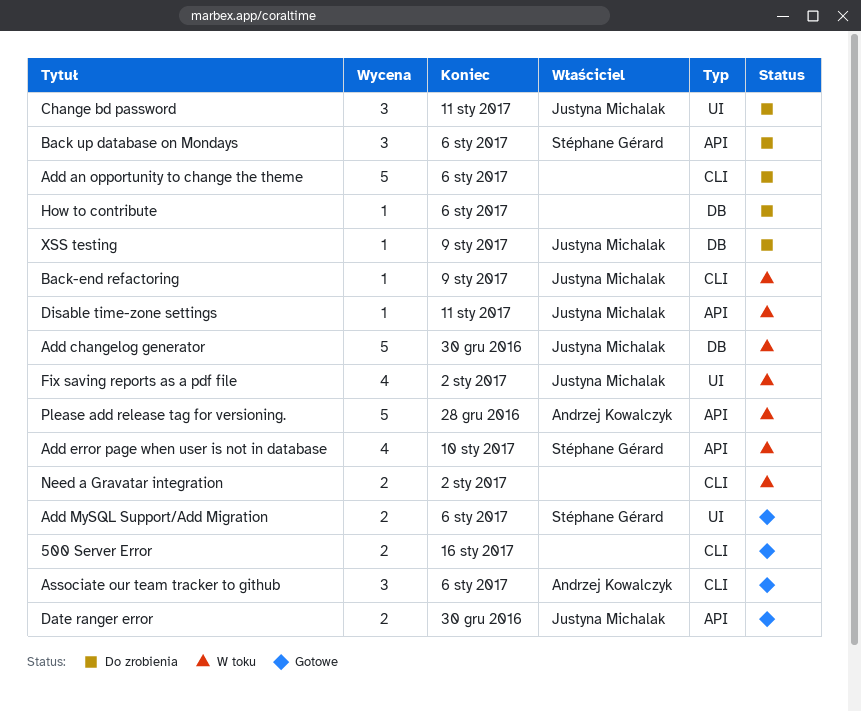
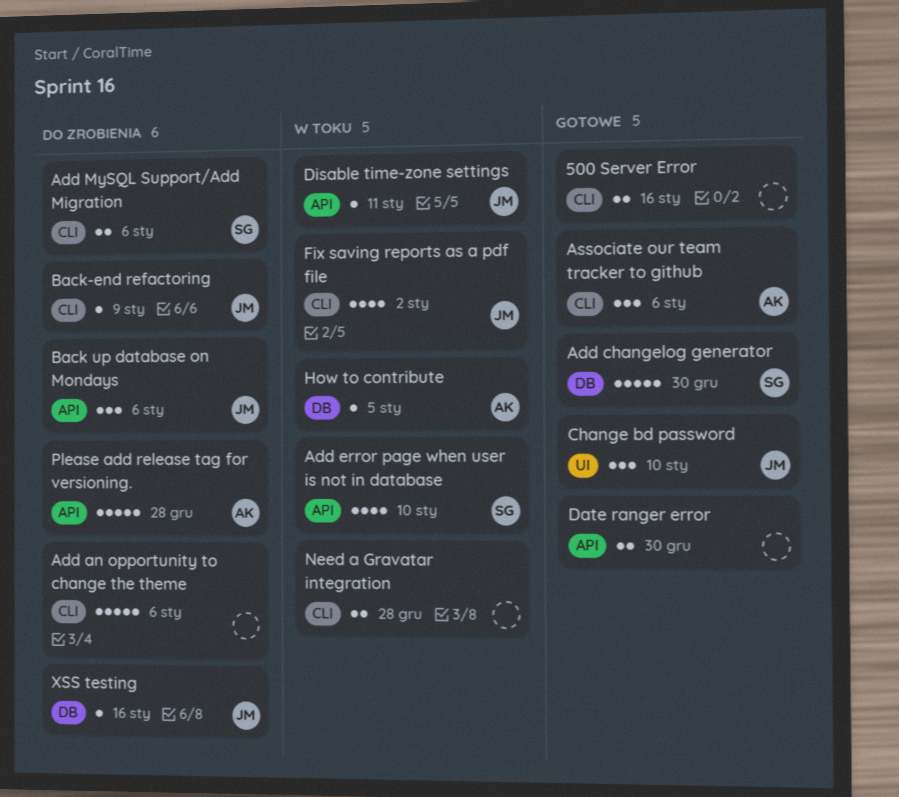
Add changelog generator, status: W toku -> Gotowe
Add changelog generator, owner: Justyna Michalak -> Stéphane Gérard
Add MySQL Support/Add Migration, status: Gotowe -> Do zrobienia
Add MySQL Support/Add Migration, label: UI -> CLI
Back up database on Mondays, owner: Stéphane Gérard -> Justyna Michalak
Back-end refactoring, status: W toku -> Do zrobienia
Change bd password, status: Do zrobienia -> Gotowe
Change bd password, due: Jan 11 -> Jan 10
Date ranger error, owner: Justyna Michalak -> none
Fix saving reports as a pdf file, label: UI -> CLI
How to contribute, status: Do zrobienia -> W toku
How to contribute, owner: none -> Andrzej Kowalczyk
How to contribute, due: Jan 6 -> Jan 5
Need a Gravatar integration, due: Jan 2 -> Dec 28
Please add release tag for versioning., status: W toku -> Do zrobienia
XSS testing, due: Jan 9 -> Jan 16

